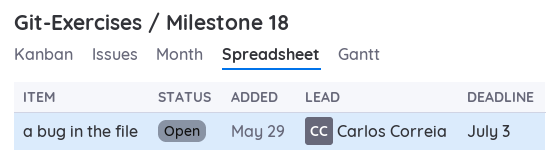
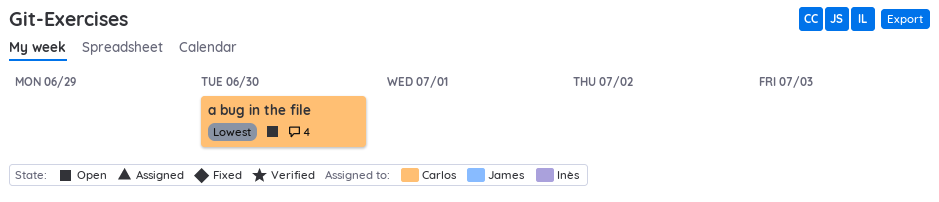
a bug in the file, due: Jul 3 -> Jun 30

